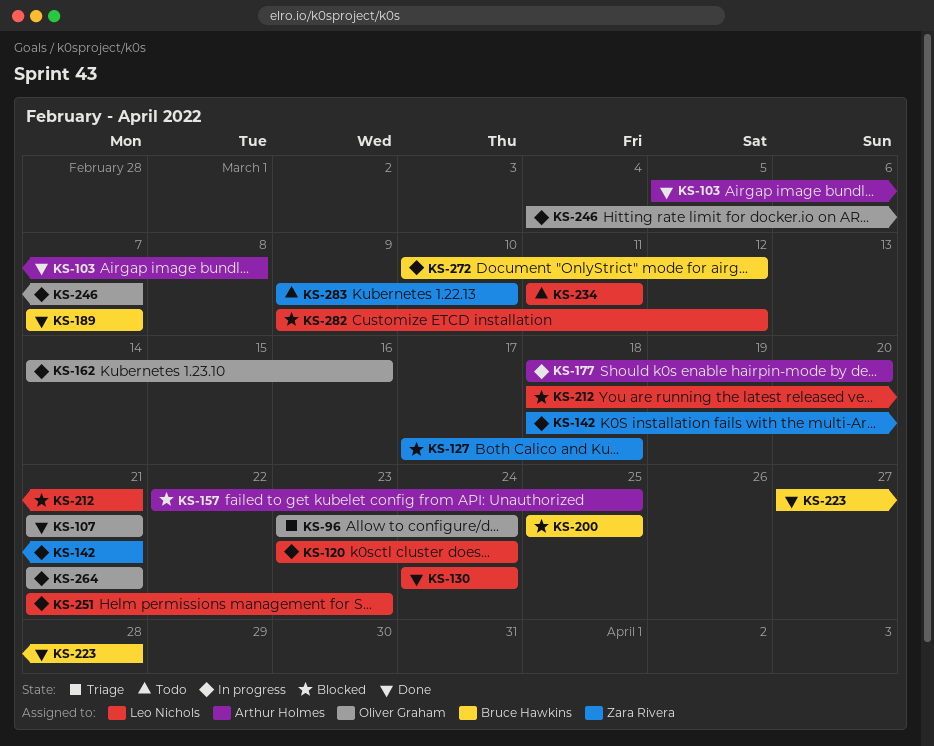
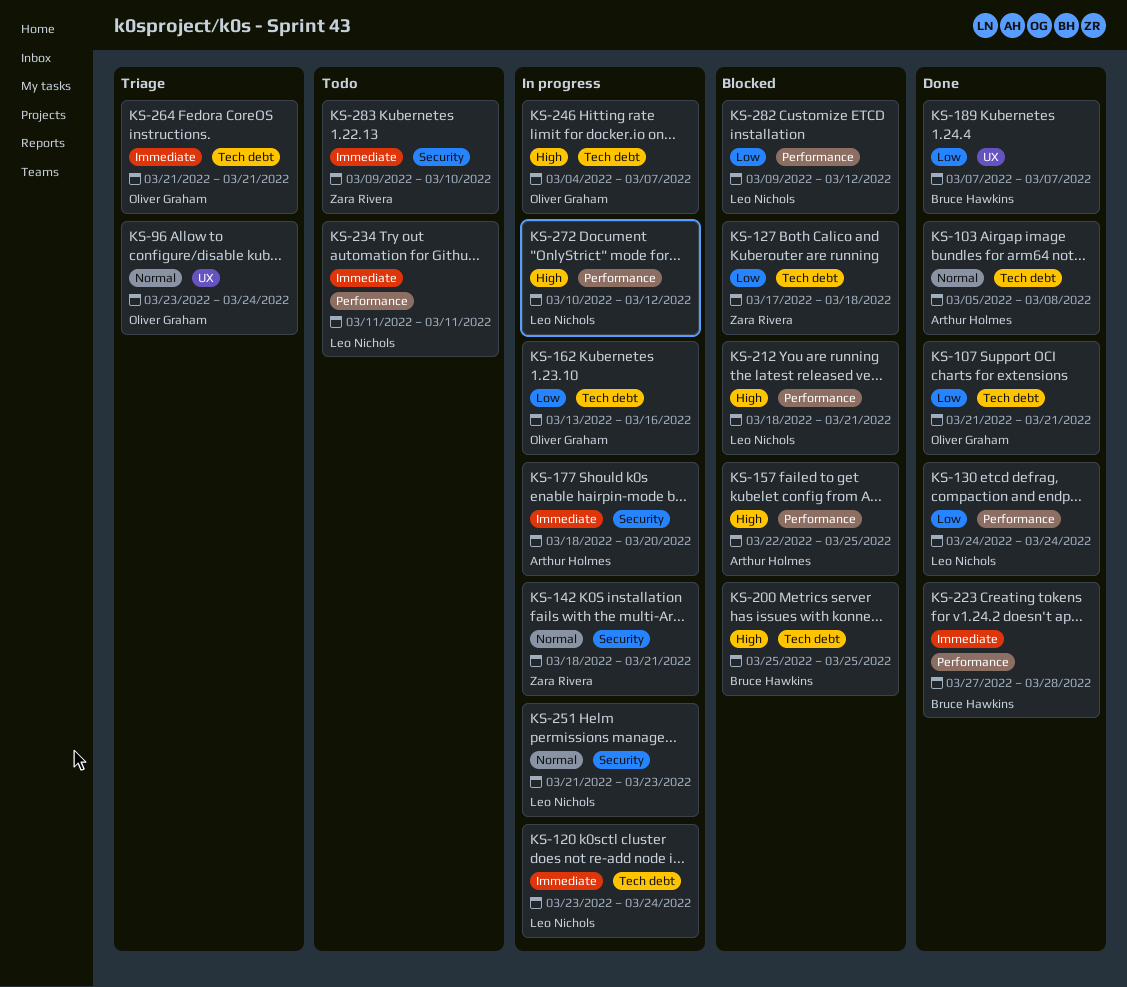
KS-162, start: Mar 14 -> Mar 13
KS-264, status: In progress -> Triage
KS-272, owner: Bruce Hawkins -> Leo Nichols

